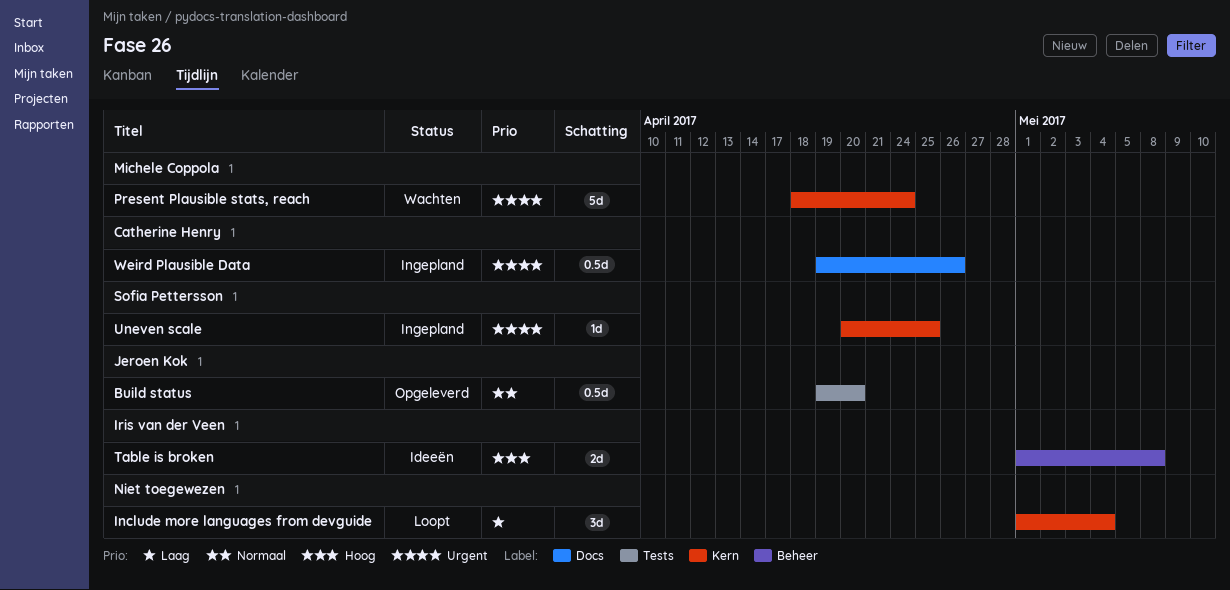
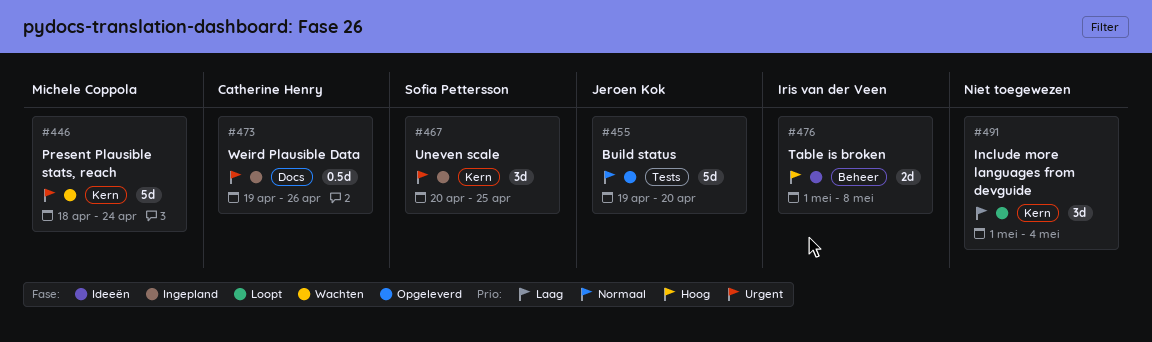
Build status, estimate: 0.5d -> 5d
Uneven scale, estimate: 1d -> 3d

